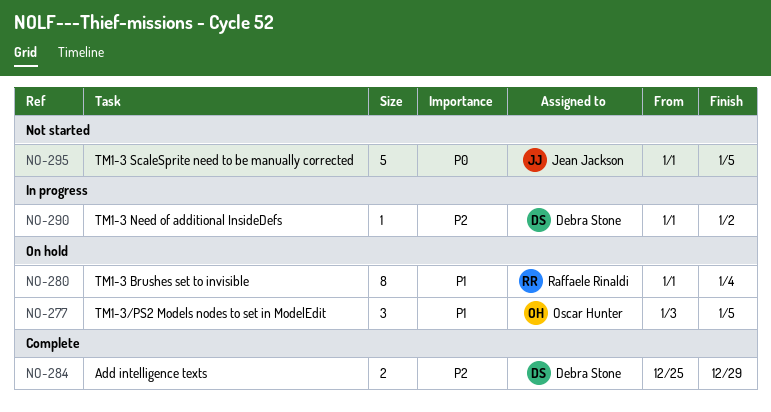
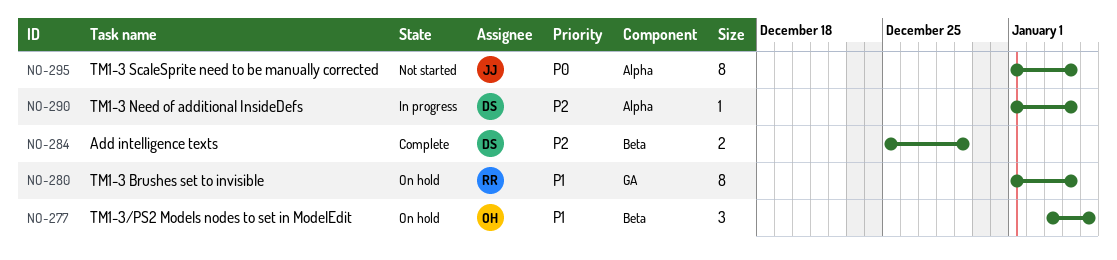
NO-290, due: Jan 2 -> Jan 4
NO-295, estimate: 5 -> 8
NO-295, due: Jan 5 -> Jan 4

